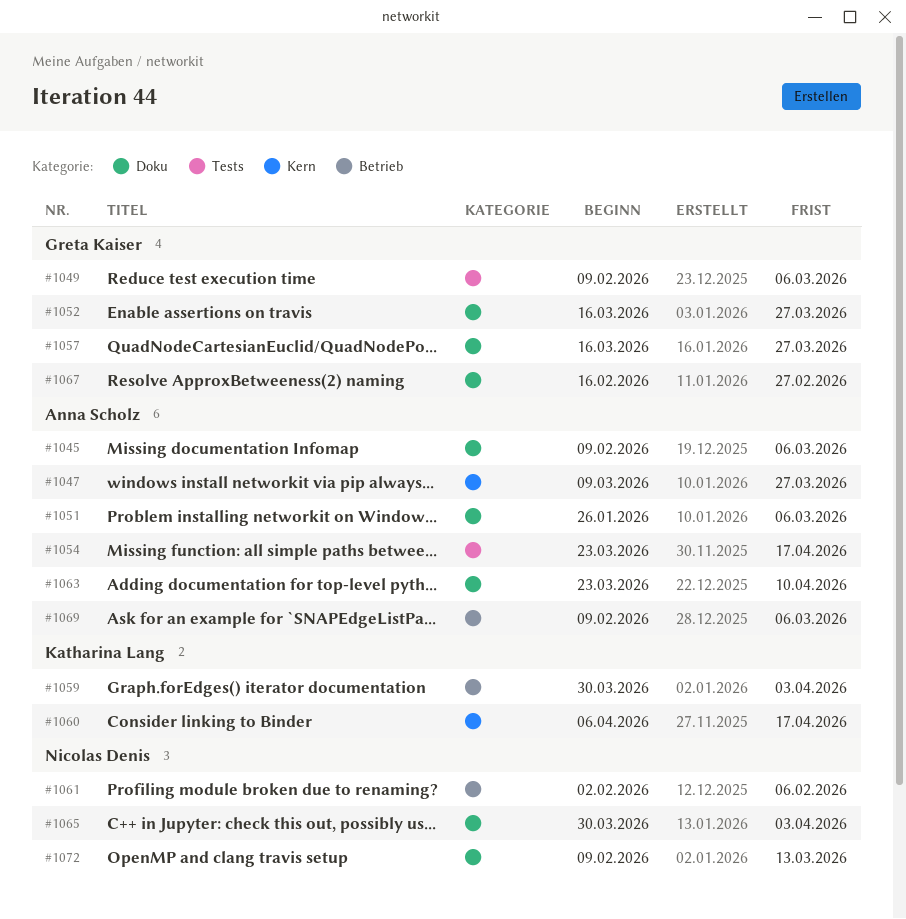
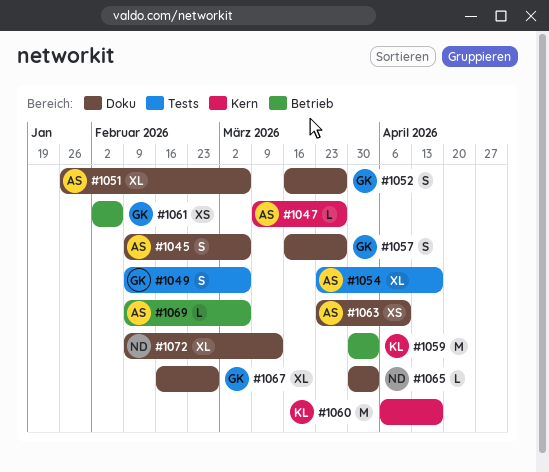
#1061, owner: Nicolas Denis -> Greta Kaiser

